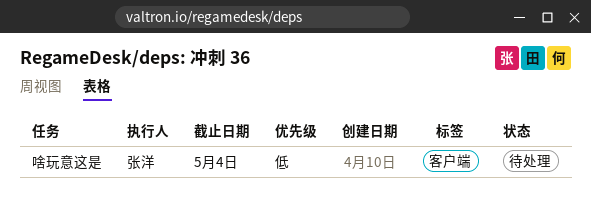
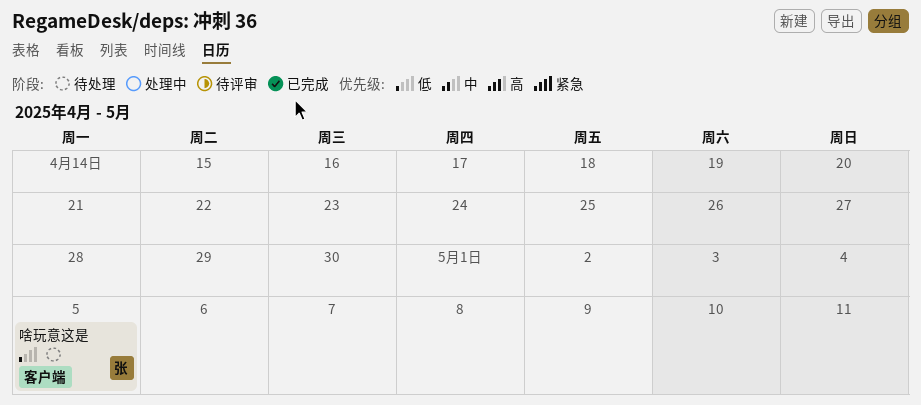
啥玩意这是, due: May 4 -> May 5

